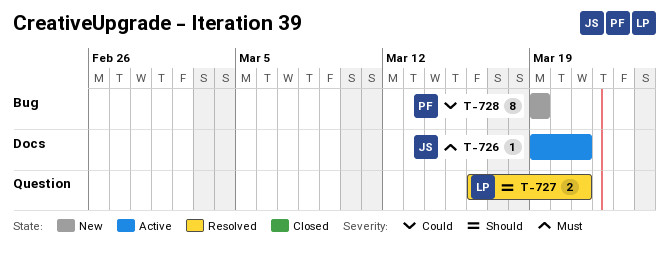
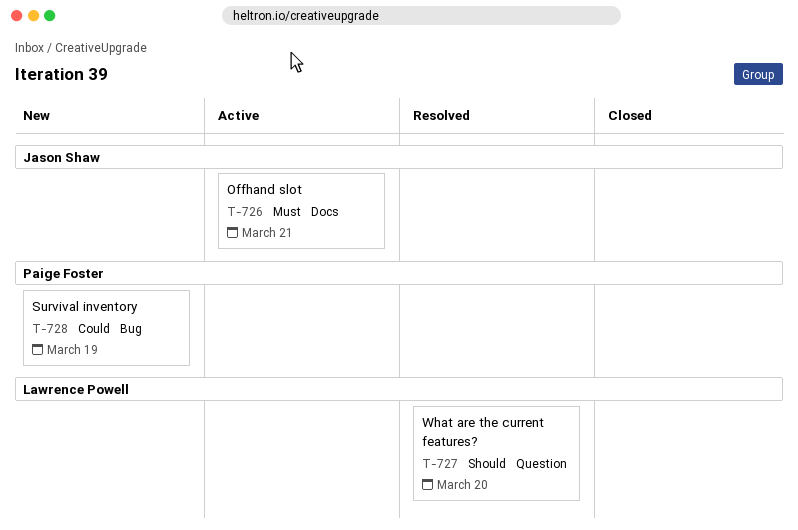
T-727, due: Mar 21 -> Mar 20

